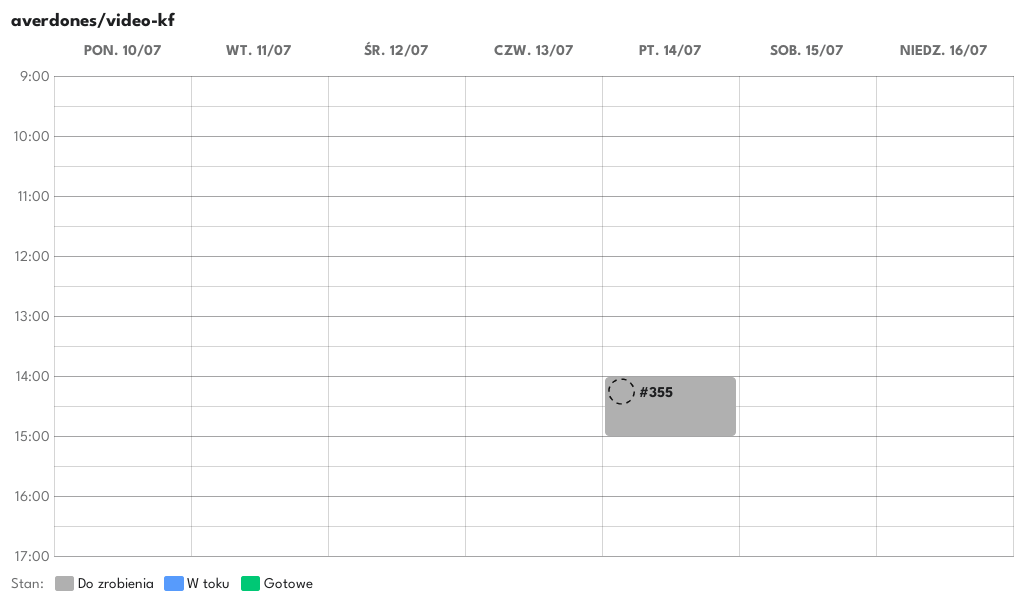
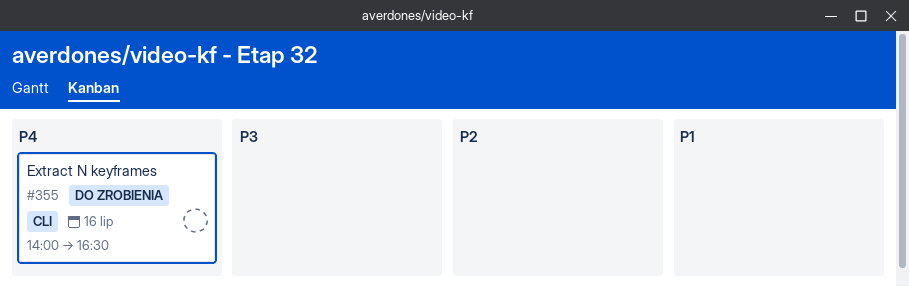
#355, day: Jul 14 -> Jul 16
#355, ends: 15:00 -> 16:30

